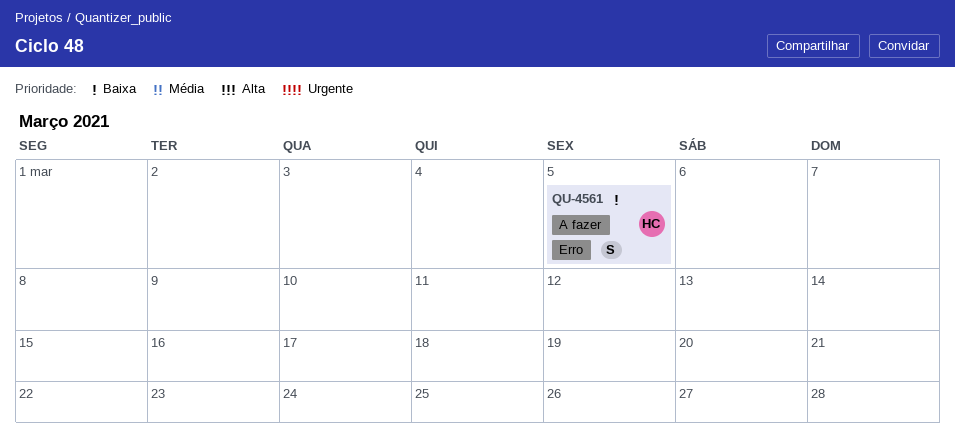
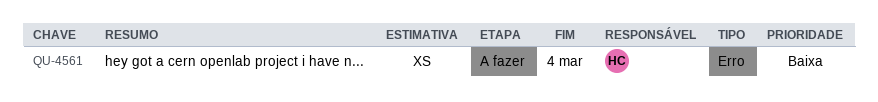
QU-4561, estimate: S -> XS
QU-4561, due: Mar 5 -> Mar 4

